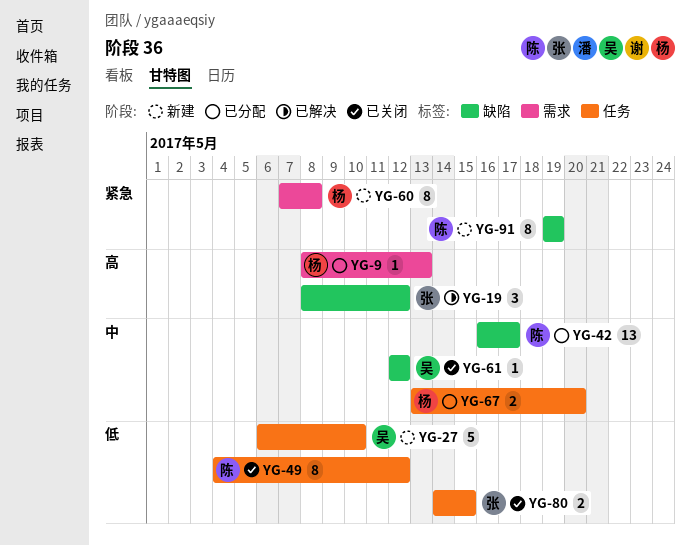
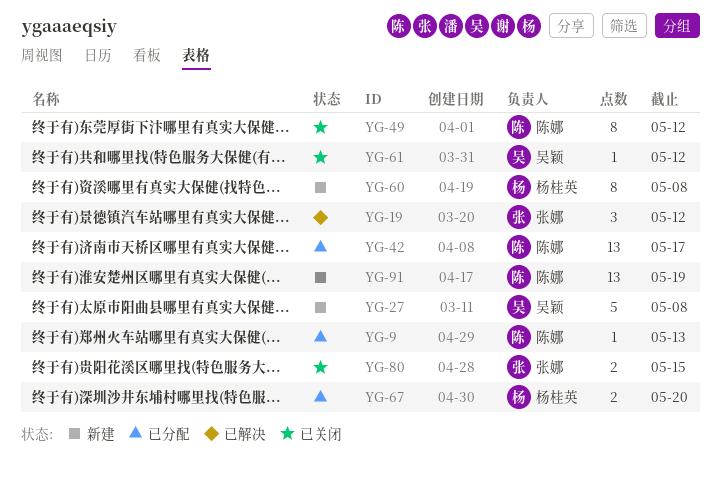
YG-9, owner: 杨桂英 -> 陈娜
YG-27, due: May 10 -> May 8
YG-91, estimate: 8 -> 13

